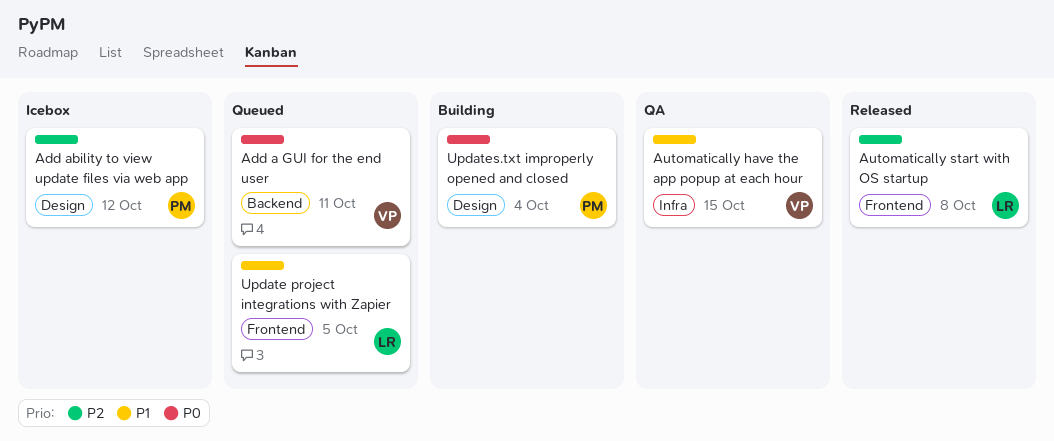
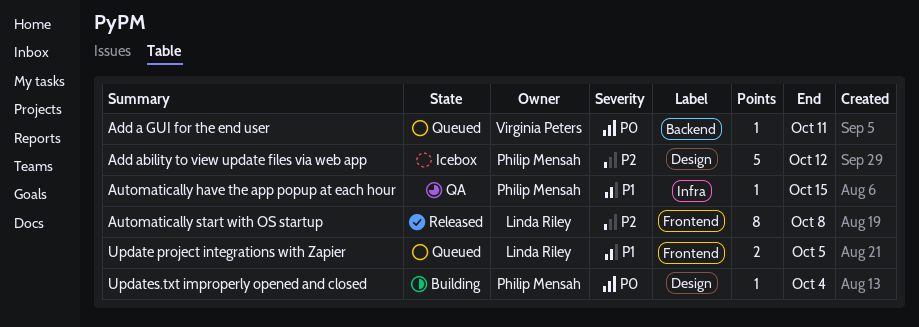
Automatically have the app popup at each hour, owner: Virginia Peters -> Philip Mensah

